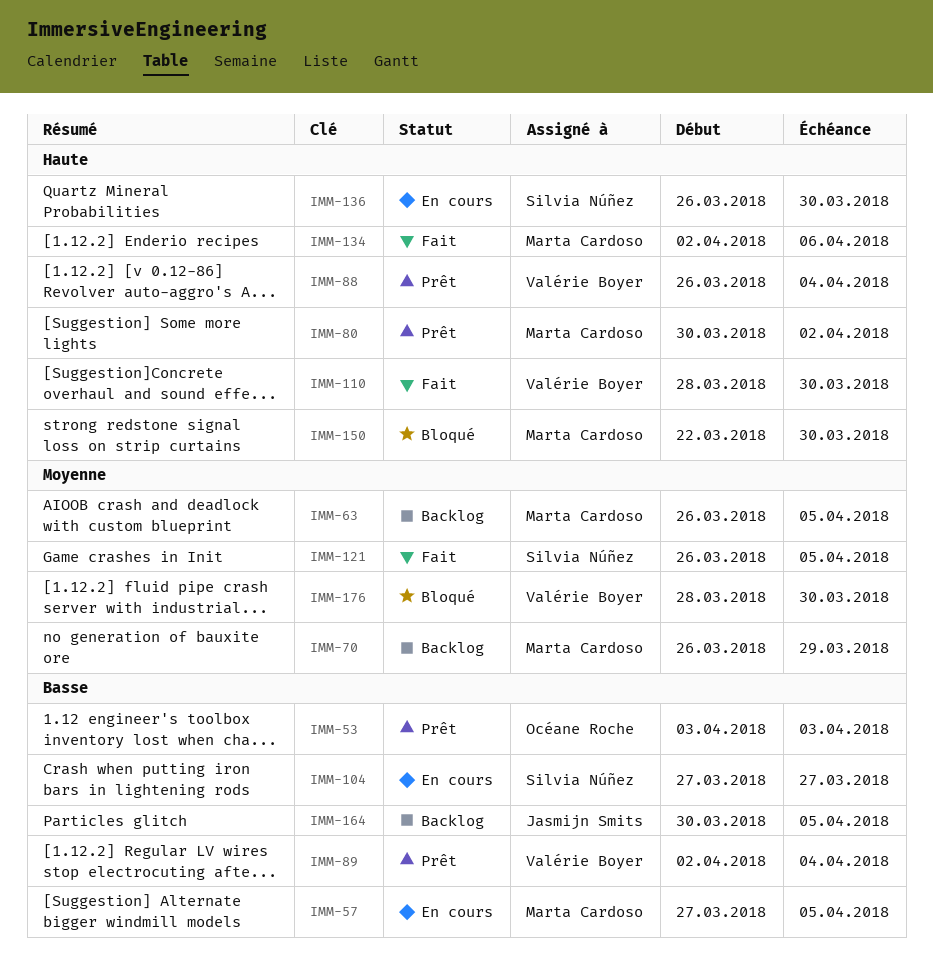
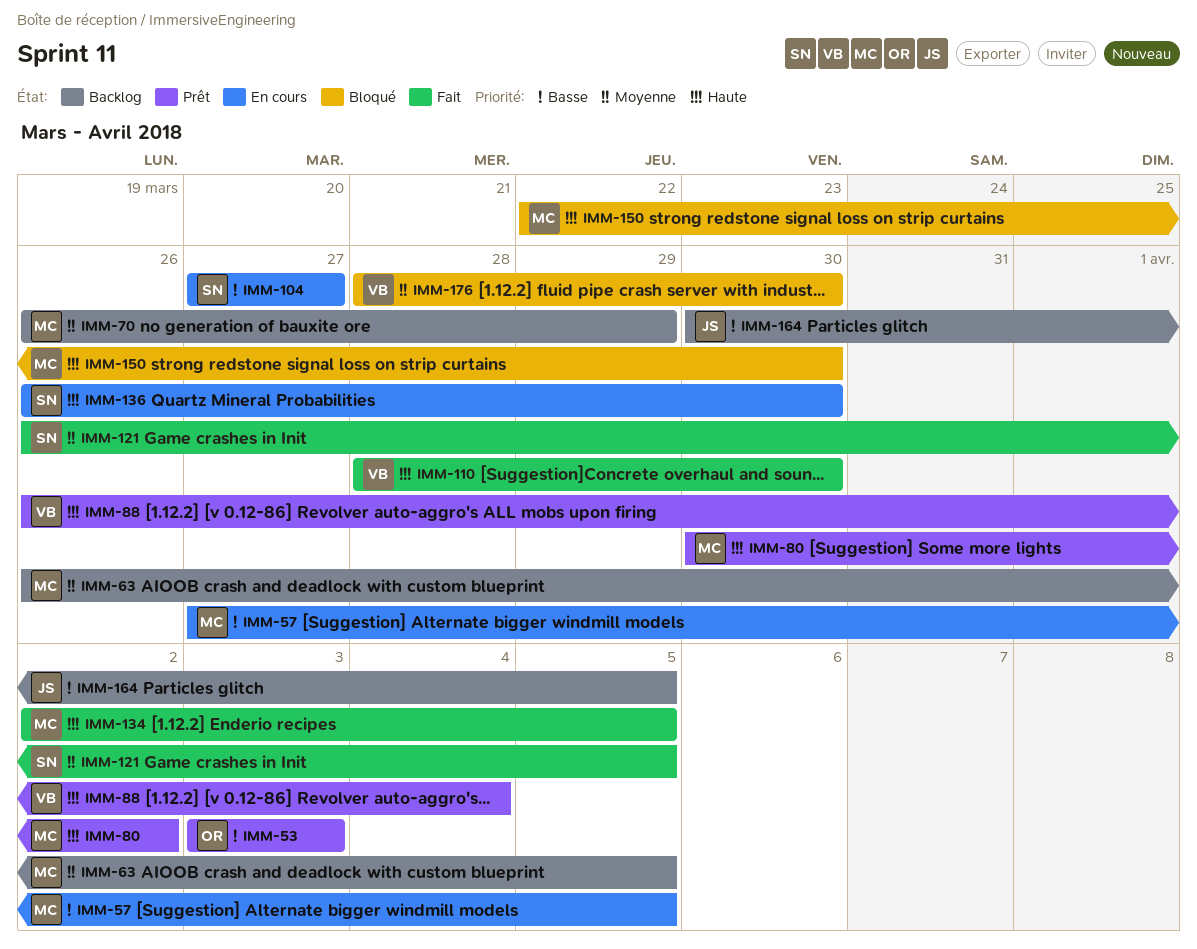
IMM-89: present -> none
IMM-134, due: Apr 6 -> Apr 5

